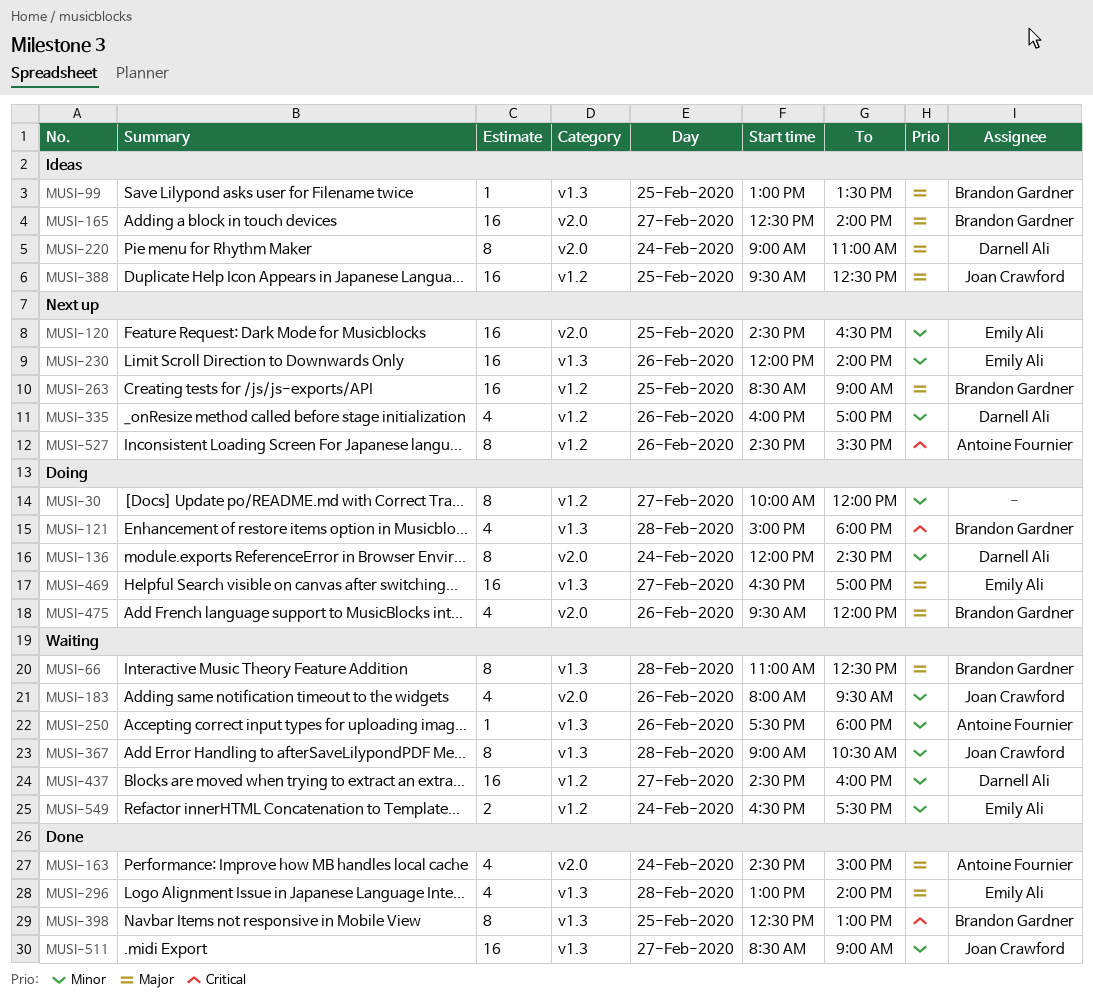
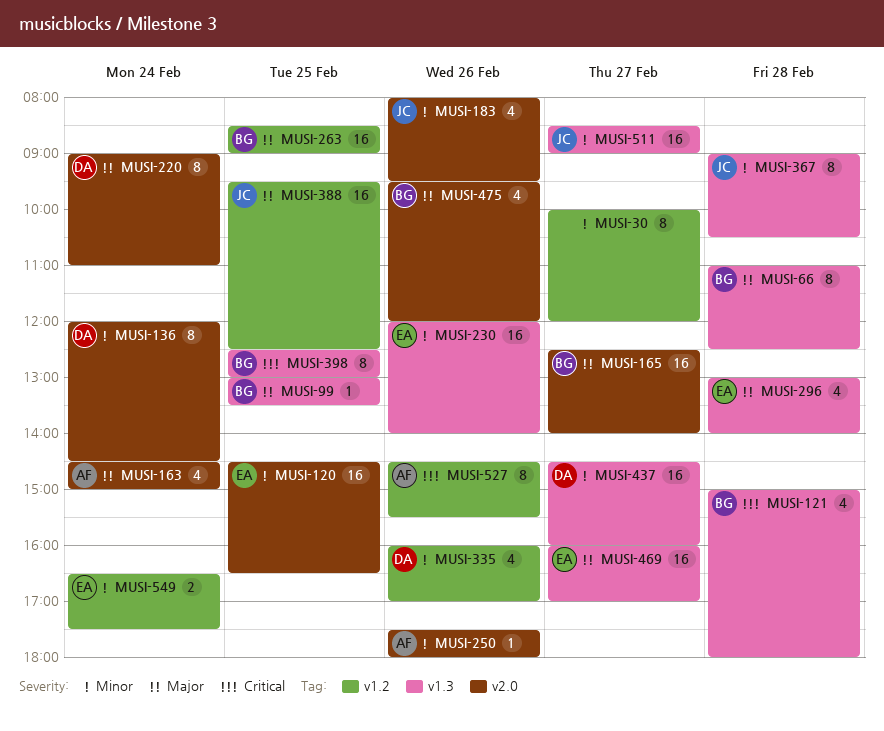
MUSI-250, label: v1.3 -> v2.0
MUSI-437, label: v1.2 -> v1.3
MUSI-469, begins: 16:30 -> 16:00

